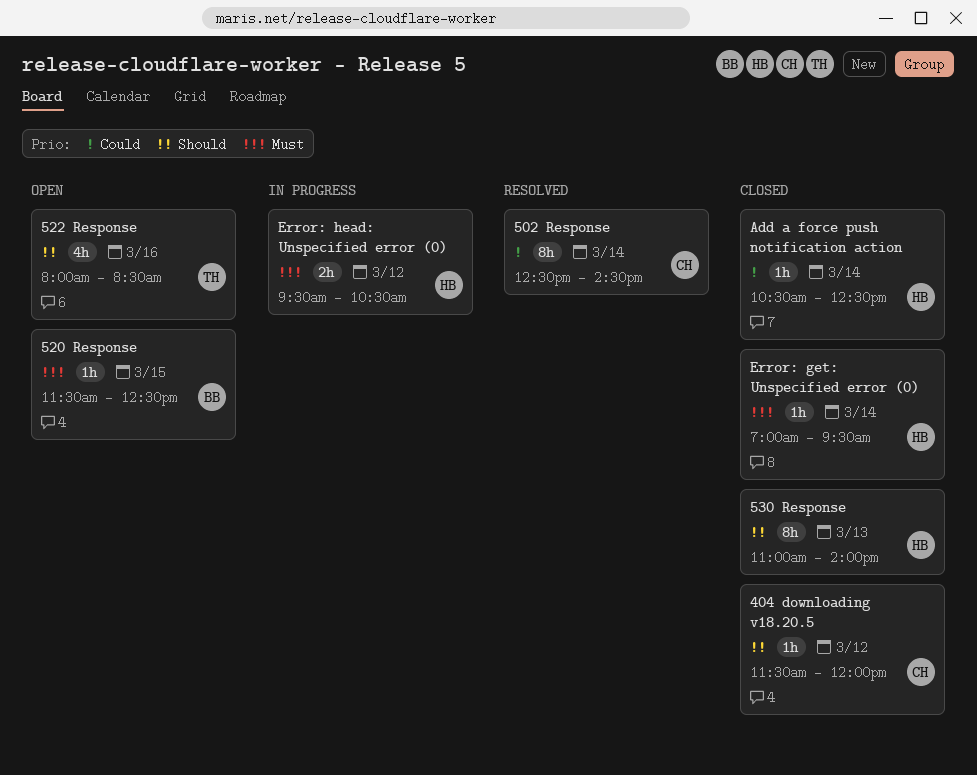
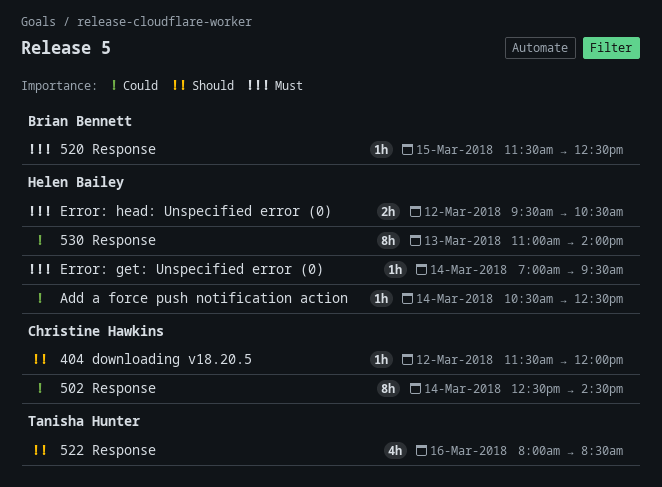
530 Response, priority: Should -> Could

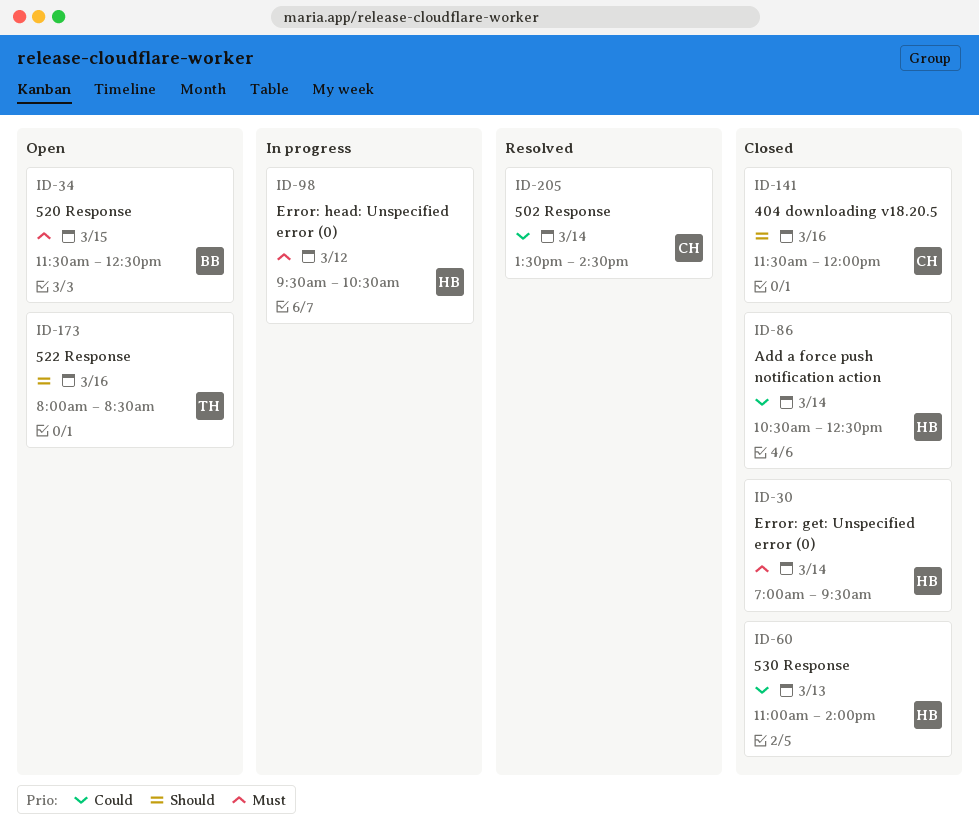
404 downloading v18.20.5, day: Mar 12 -> Mar 16
502 Response, begins: 12:30 -> 13:30

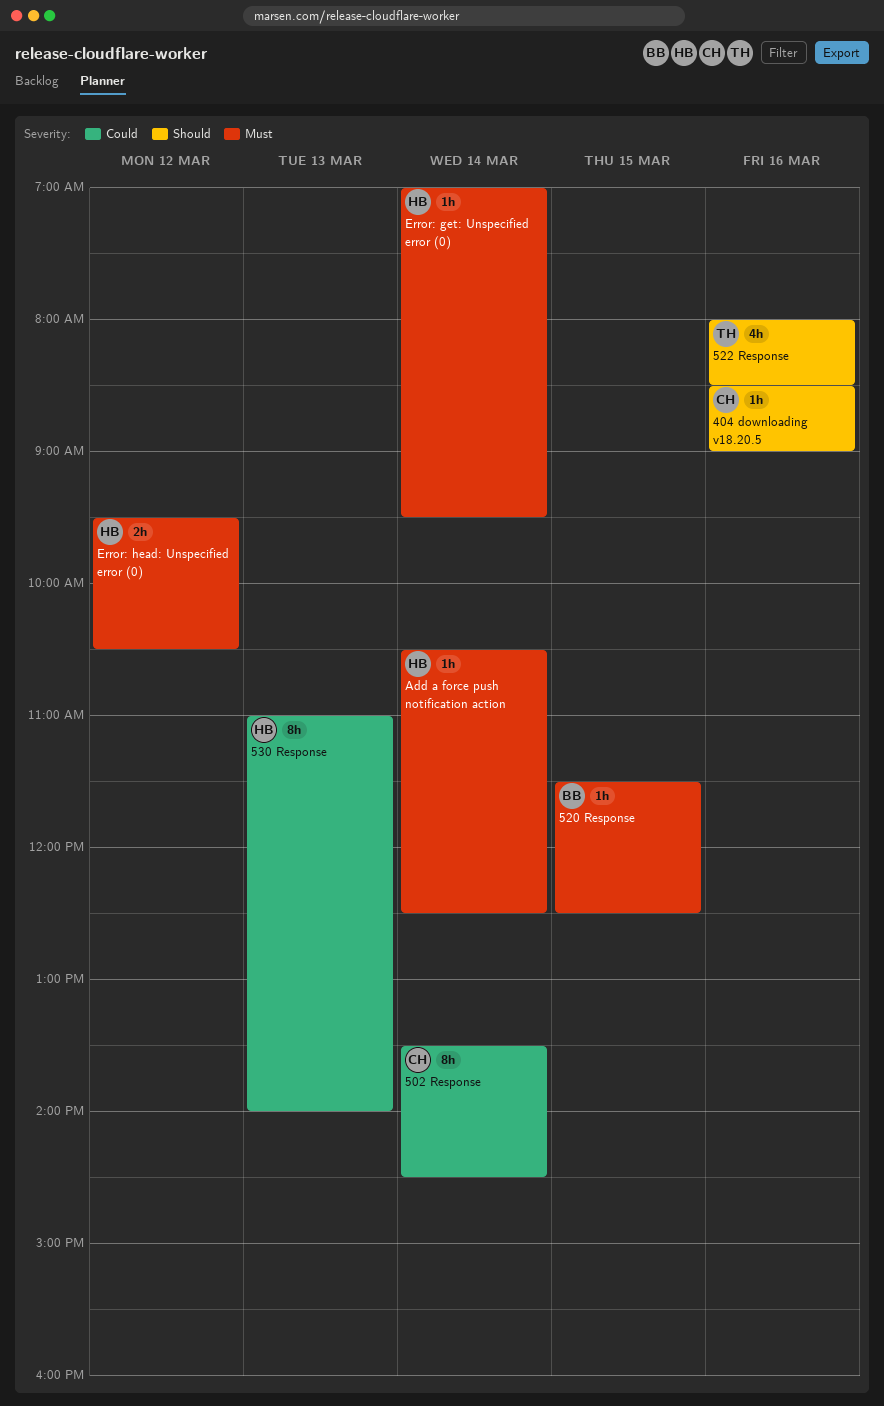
404 downloading v18.20.5, begins: 11:30 -> 08:30
404 downloading v18.20.5, ends: 12:00 -> 09:00
Add a force push notification action, priority: Could -> Must

